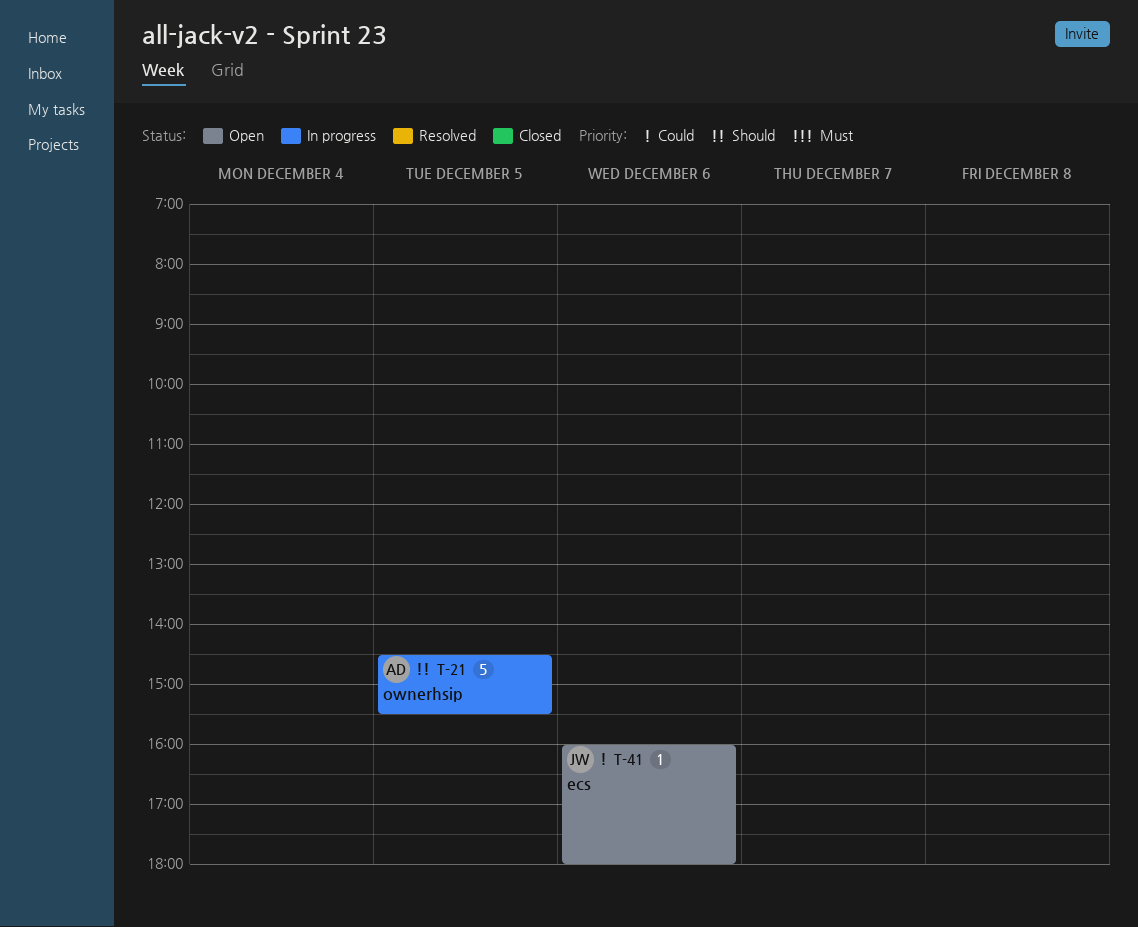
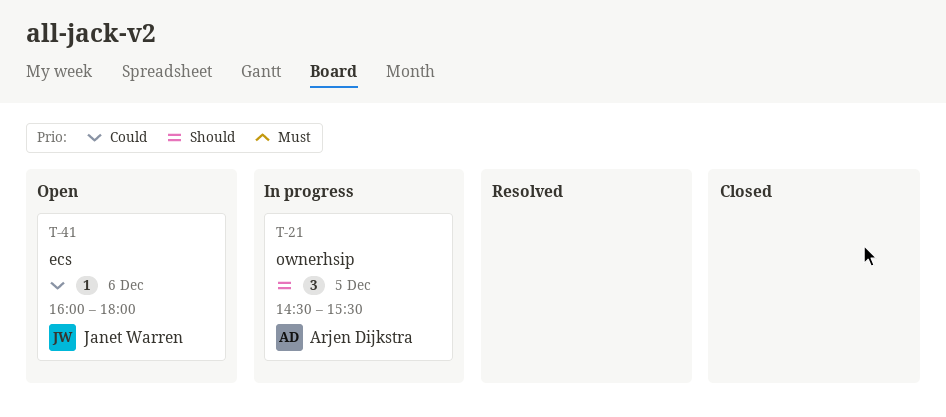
T-21, estimate: 5 -> 3

